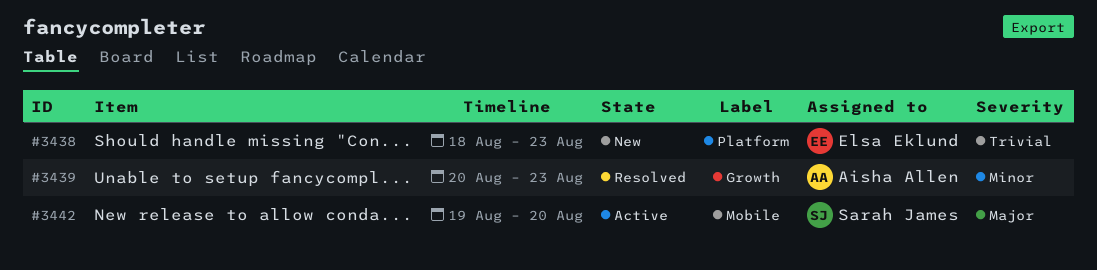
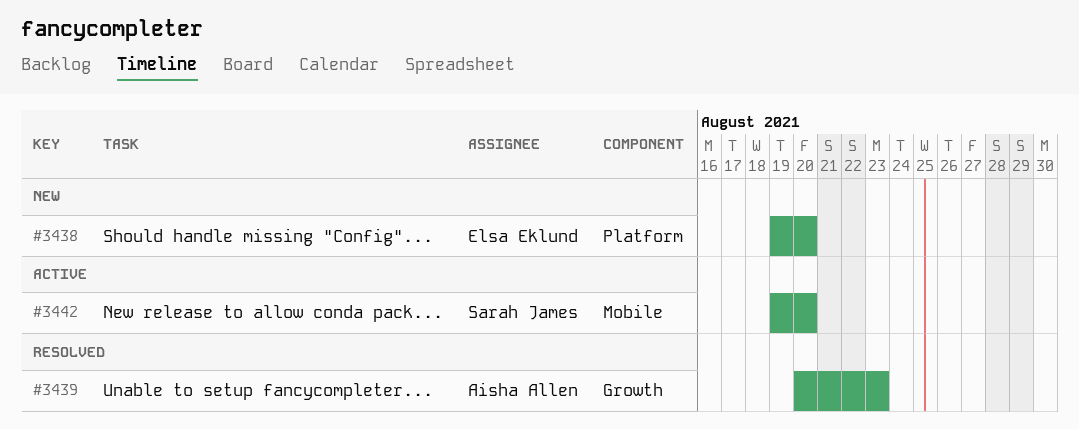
#3438, start: Aug 18 -> Aug 19
#3438, due: Aug 23 -> Aug 20

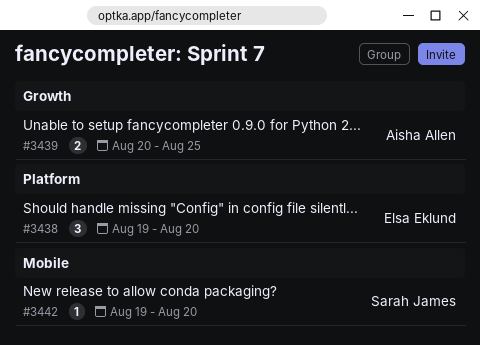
#3439, due: Aug 23 -> Aug 25

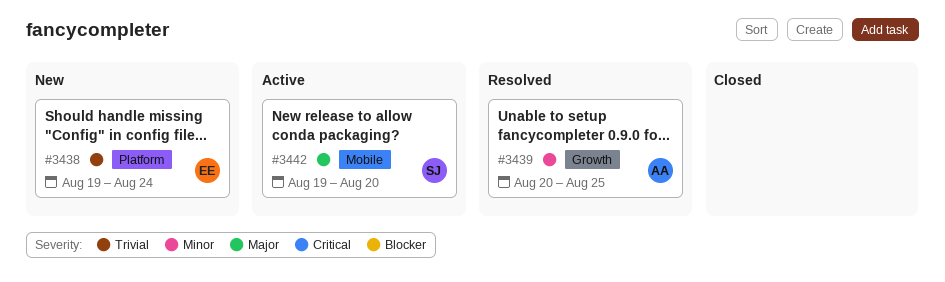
#3438, due: Aug 20 -> Aug 24

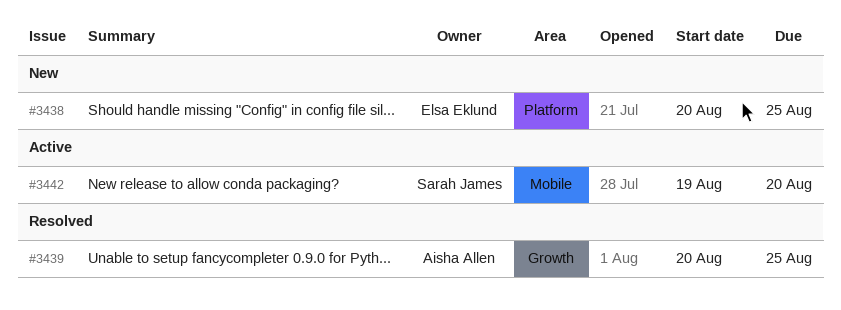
#3438, start: Aug 19 -> Aug 20
#3438, due: Aug 24 -> Aug 25

